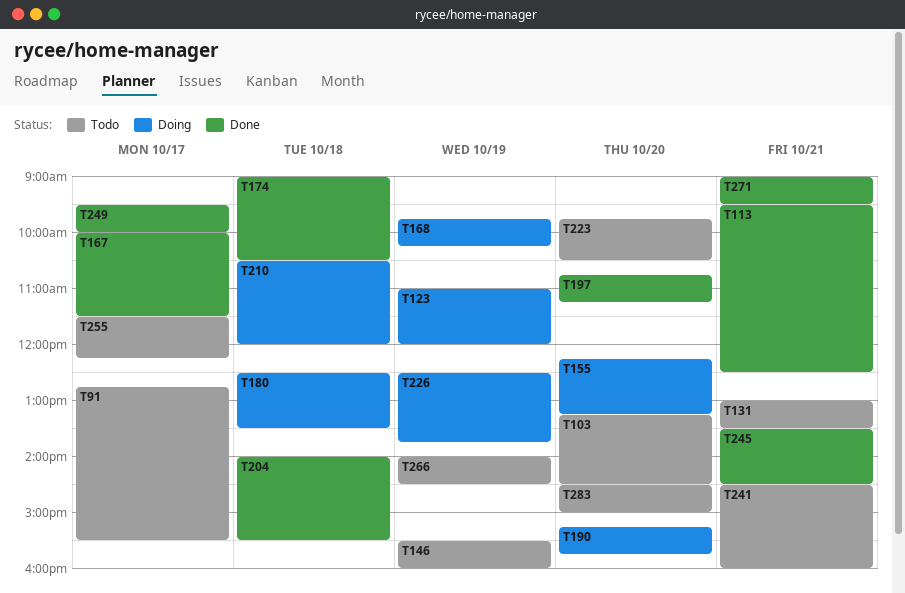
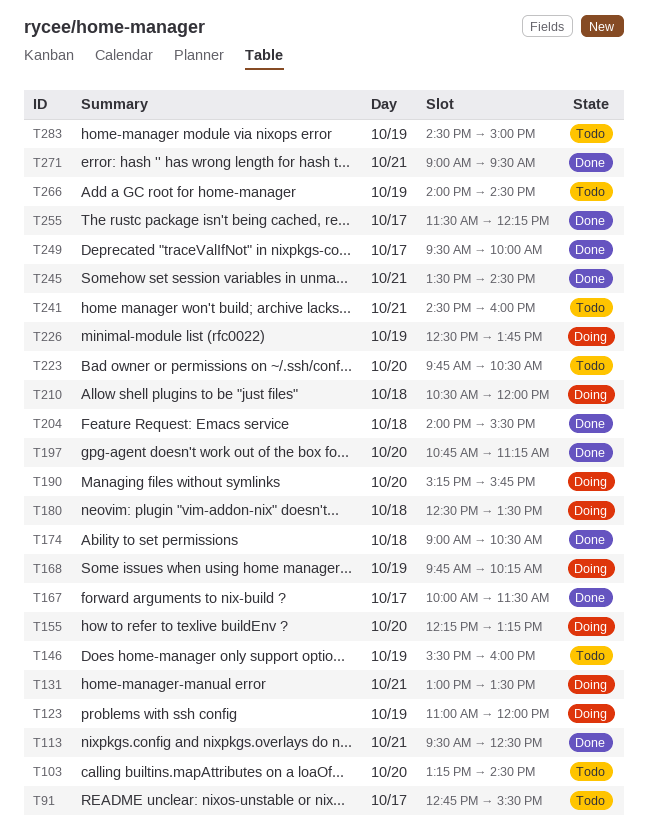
T131, status: Todo -> Doing
T255, status: Todo -> Done
T283, day: Oct 20 -> Oct 19

